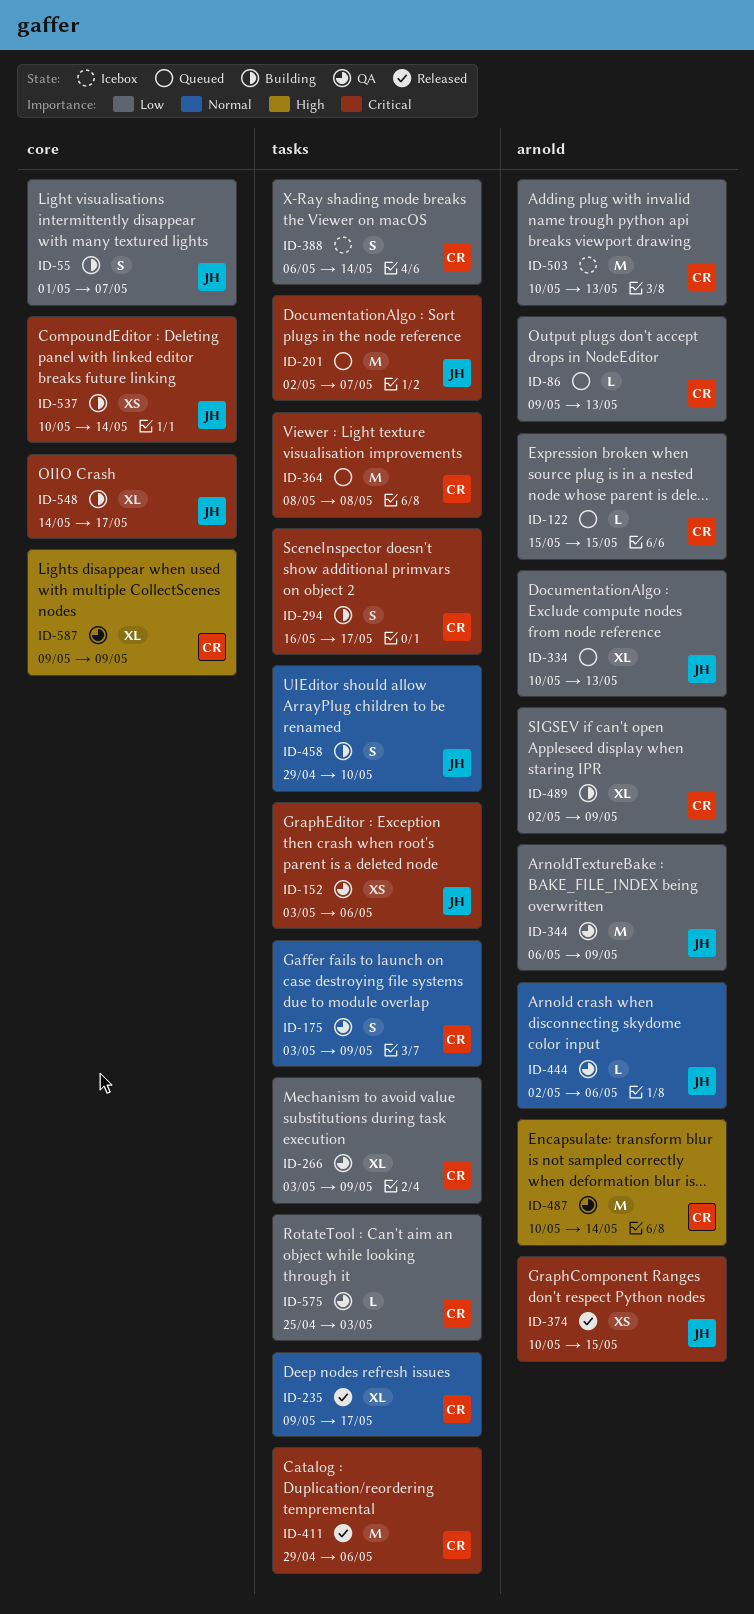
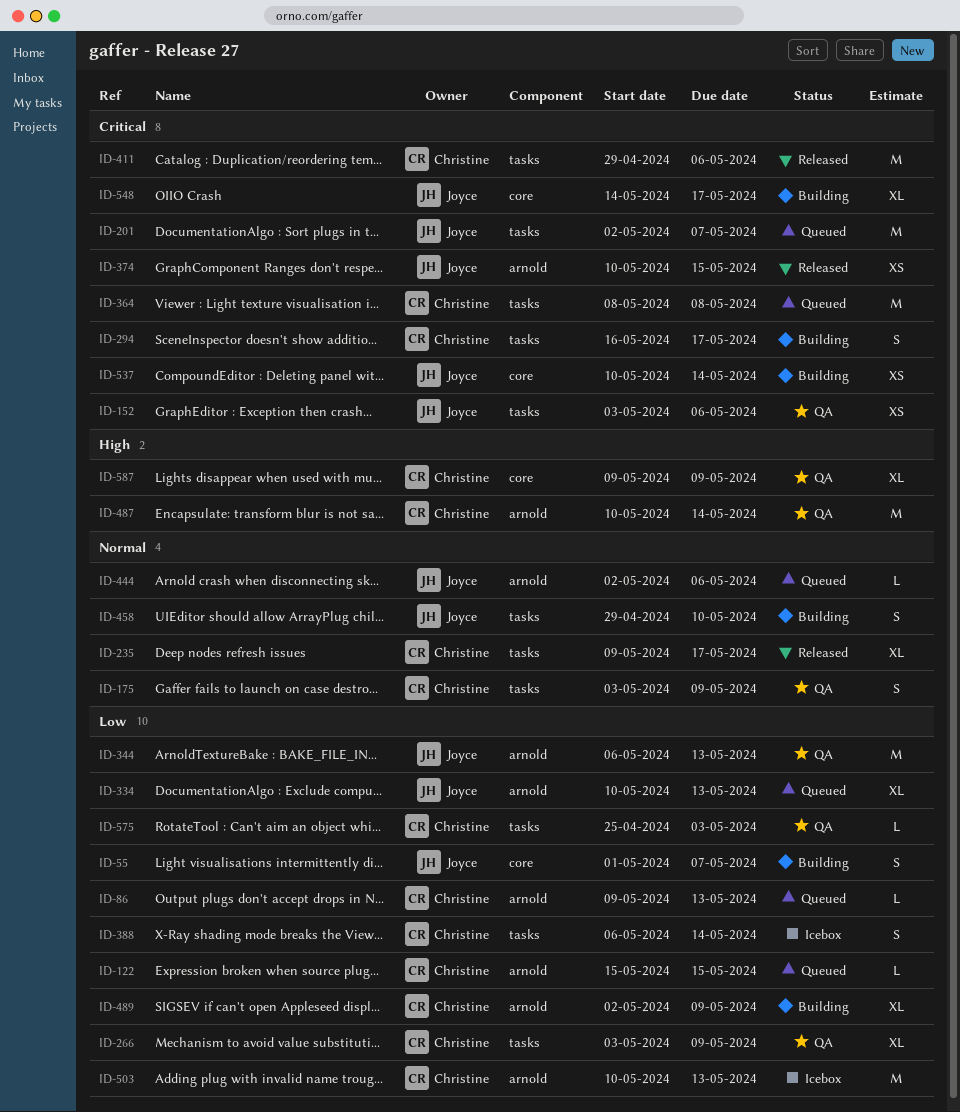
ID-344, due: May 9 -> May 13
ID-444, status: QA -> Queued

